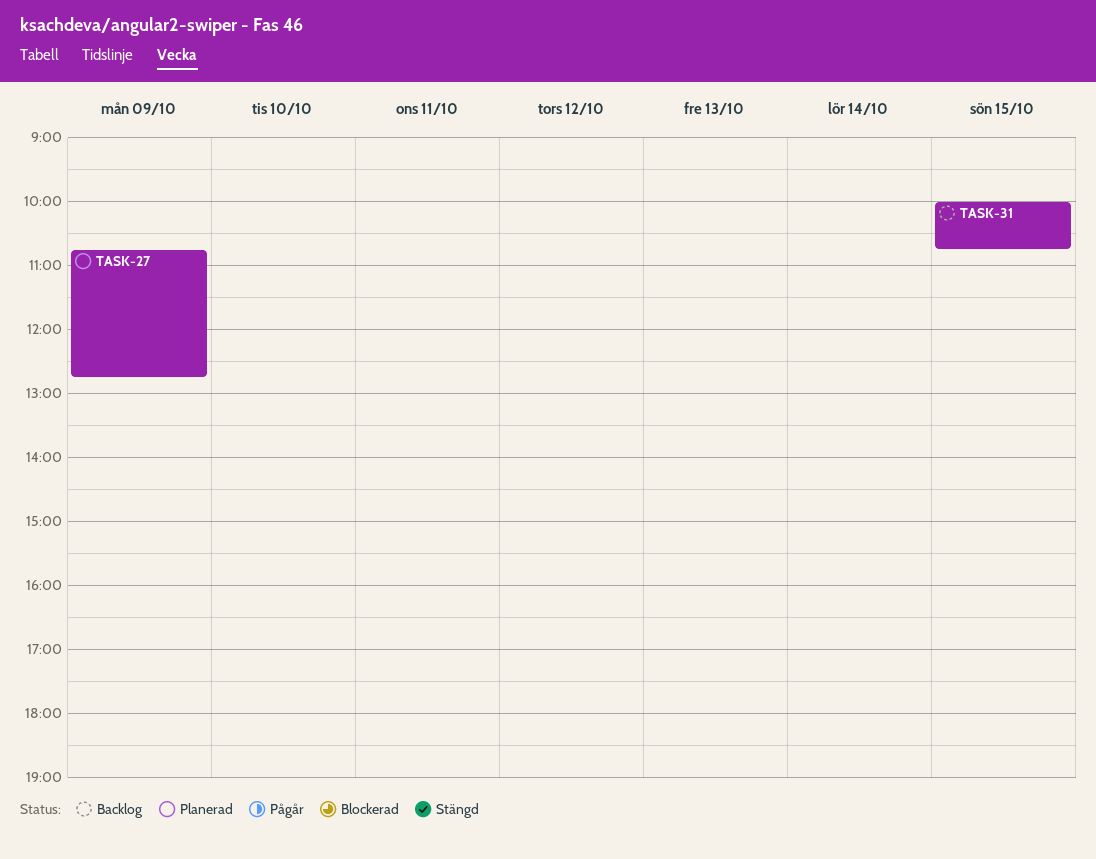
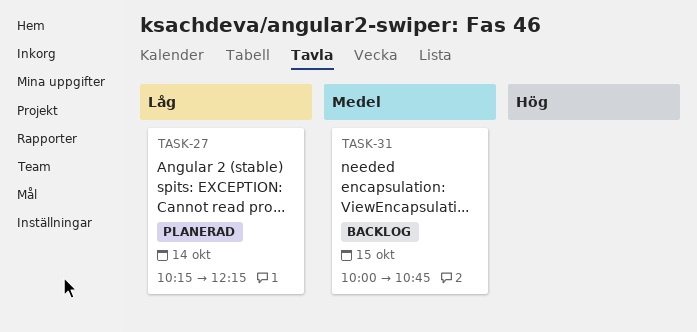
TASK-27, day: Oct 9 -> Oct 14
TASK-27, begins: 10:45 -> 10:15
TASK-27, ends: 12:45 -> 12:15

